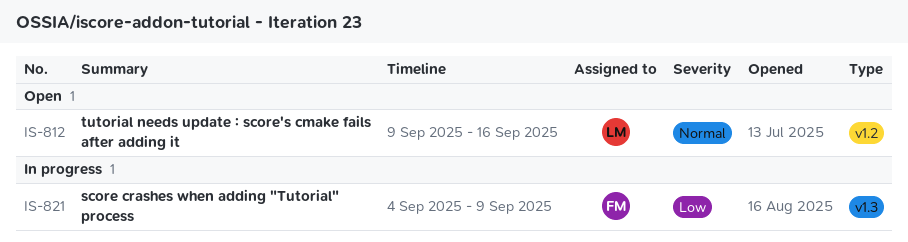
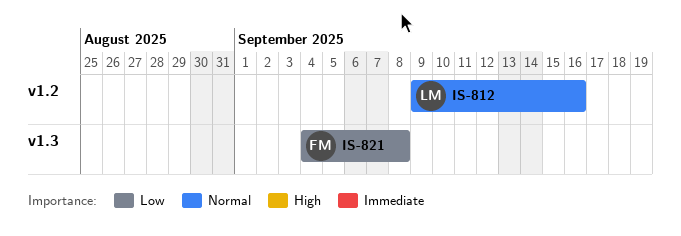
IS-821, due: Sep 9 -> Sep 8

